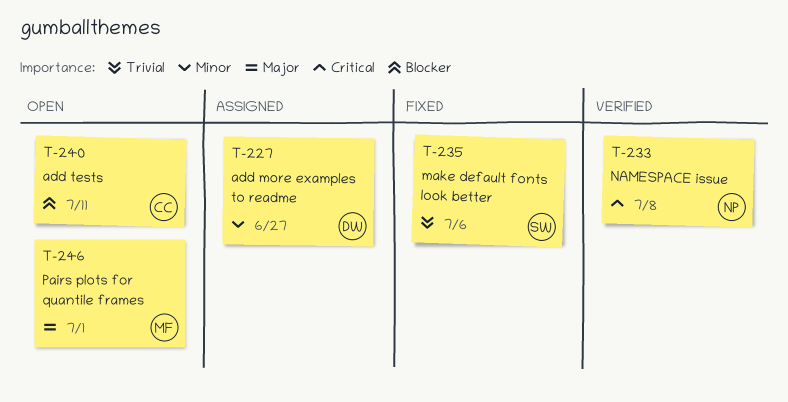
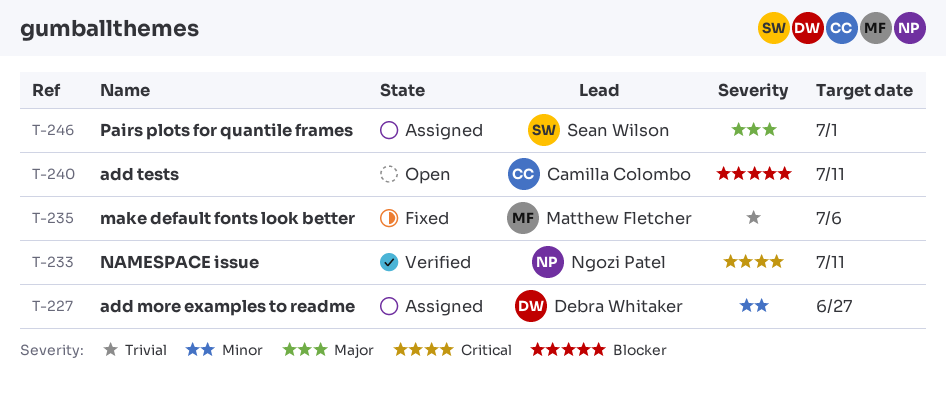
T-233, due: Jul 8 -> Jul 11
T-235, owner: Sean Wilson -> Matthew Fletcher
T-246, status: Open -> Assigned
T-246, owner: Matthew Fletcher -> Sean Wilson

